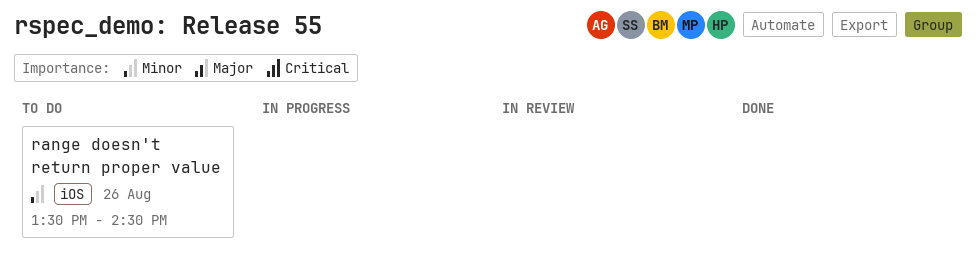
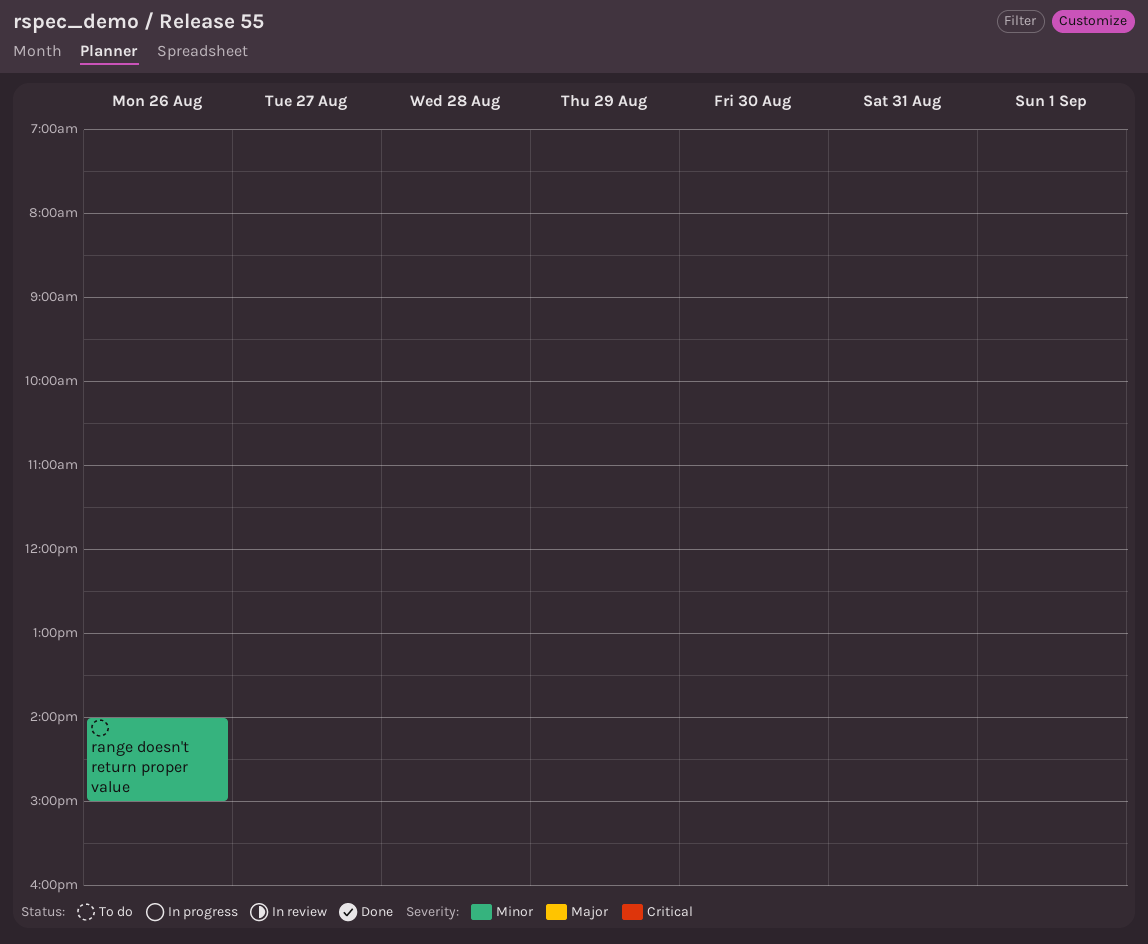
range doesn't return proper value, begins: 13:30 -> 14:00
range doesn't return proper value, ends: 14:30 -> 15:00

